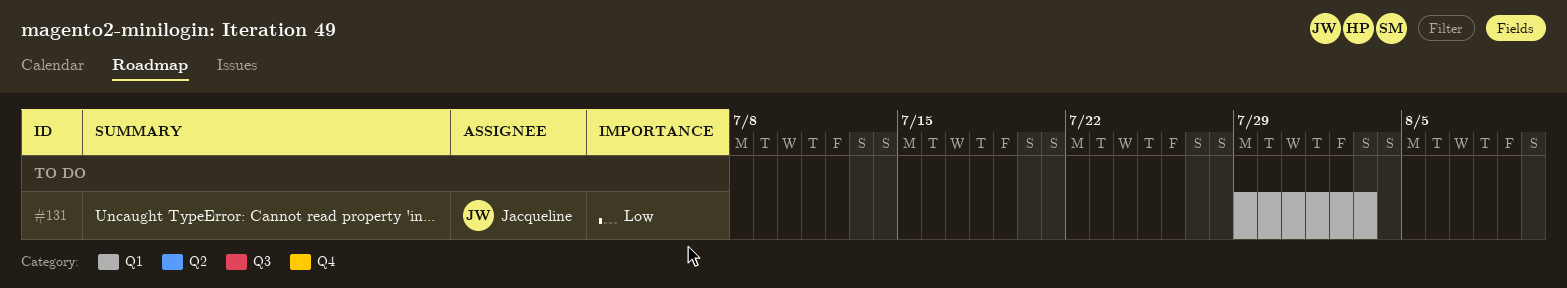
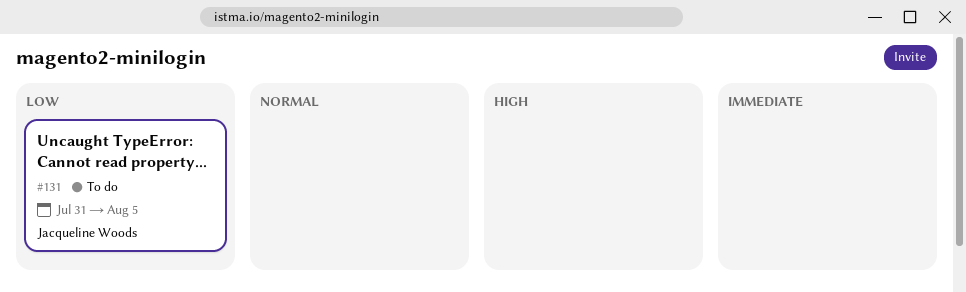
#131, start: Jul 29 -> Jul 31
#131, due: Aug 3 -> Aug 5

